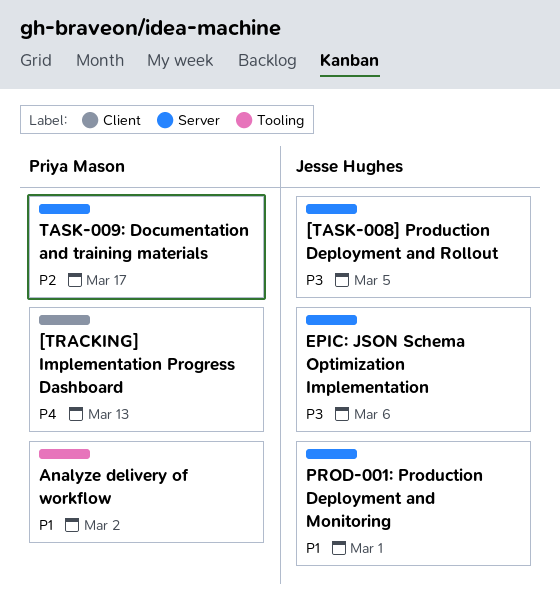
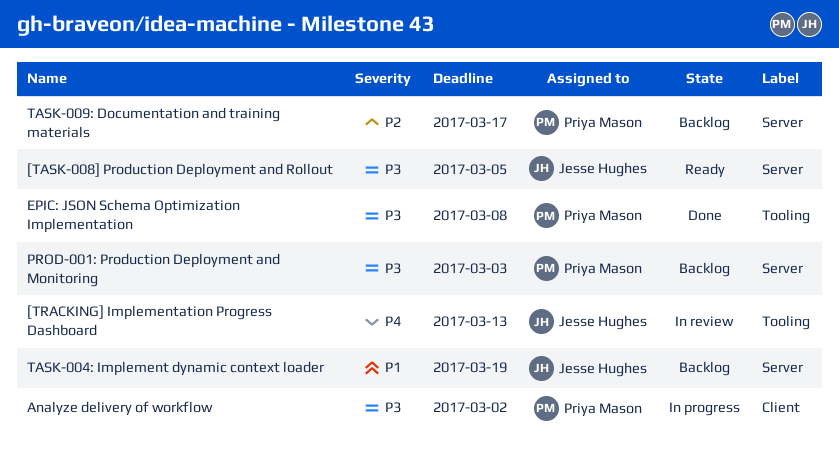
[TRACKING] Implementation Progress Dashboard, owner: Priya Mason -> Jesse Hughes
[TRACKING] Implementation Progress Dashboard, label: Client -> Tooling
Analyze delivery of workflow, priority: P1 -> P3
Analyze delivery of workflow, label: Tooling -> Client
EPIC: JSON Schema Optimization Implementation, owner: Jesse Hughes -> Priya Mason
EPIC: JSON Schema Optimization Implementation, label: Server -> Tooling
EPIC: JSON Schema Optimization Implementation, due: Mar 6 -> Mar 8
PROD-001: Production Deployment and Monitoring, owner: Jesse Hughes -> Priya Mason
PROD-001: Production Deployment and Monitoring, priority: P1 -> P3
PROD-001: Production Deployment and Monitoring, due: Mar 1 -> Mar 3
TASK-004: Implement dynamic context loader: none -> present

